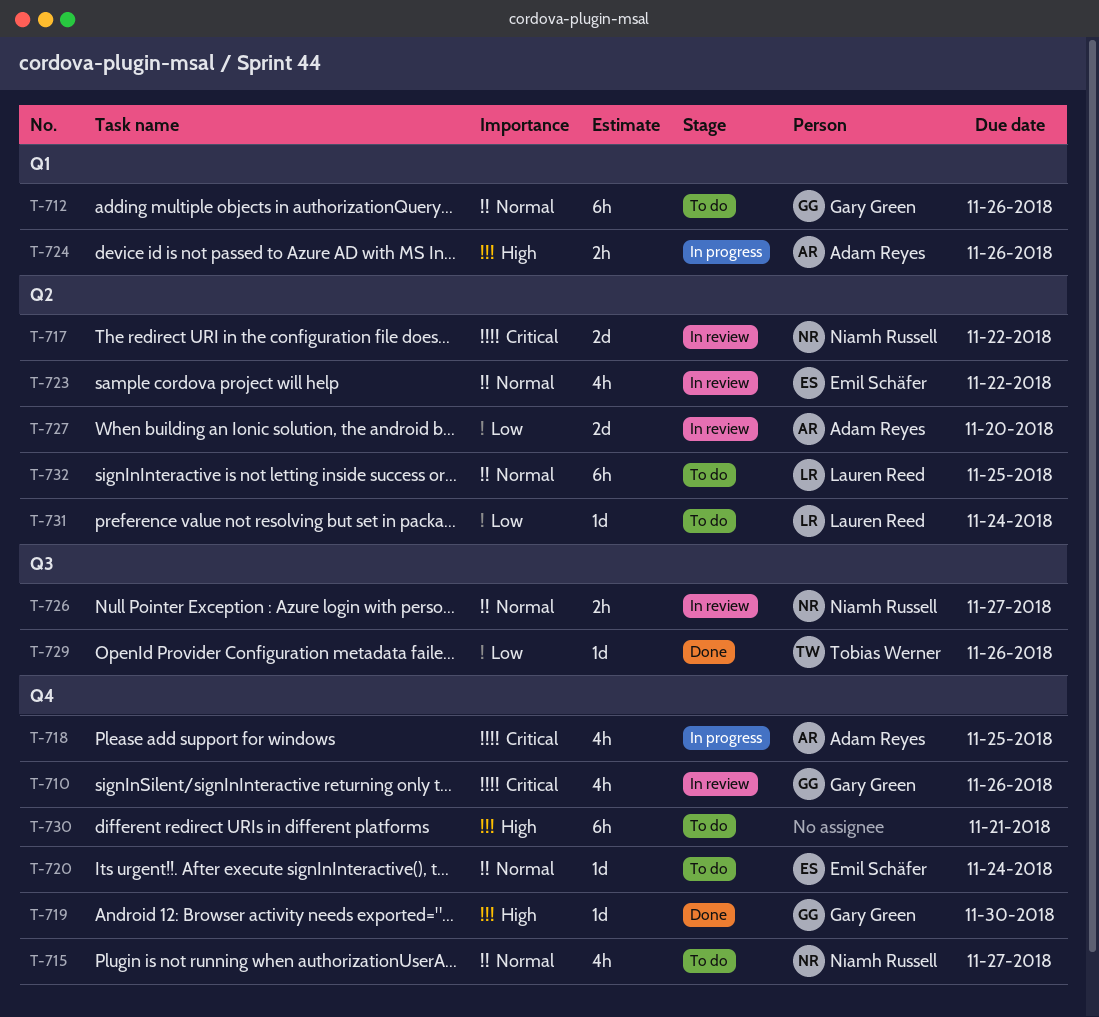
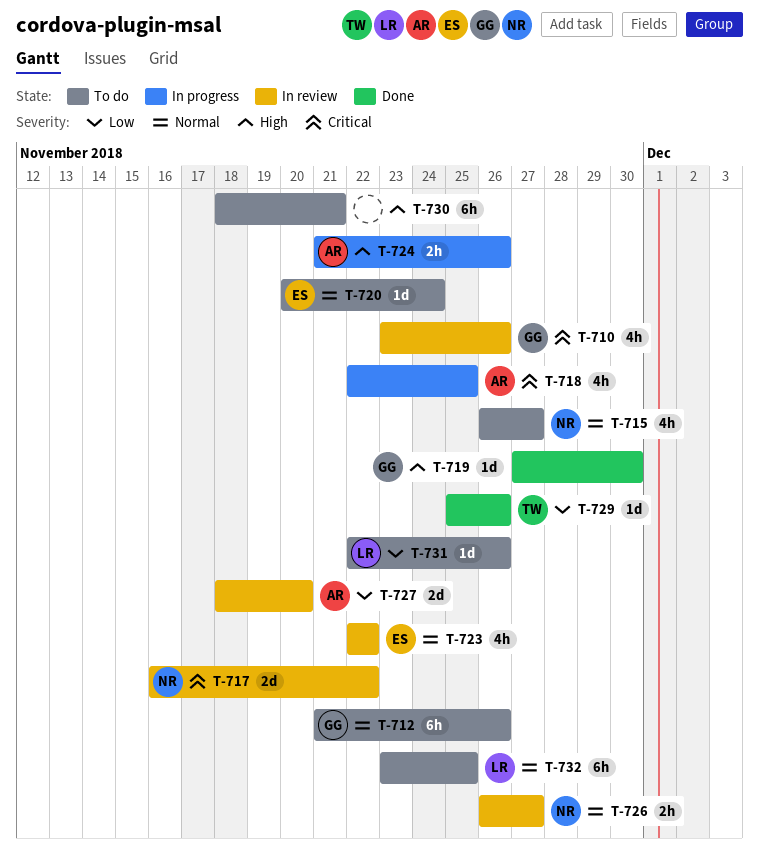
T-731, due: Nov 24 -> Nov 26

